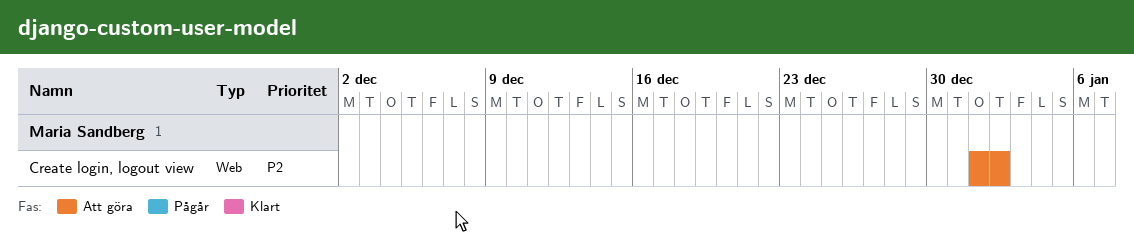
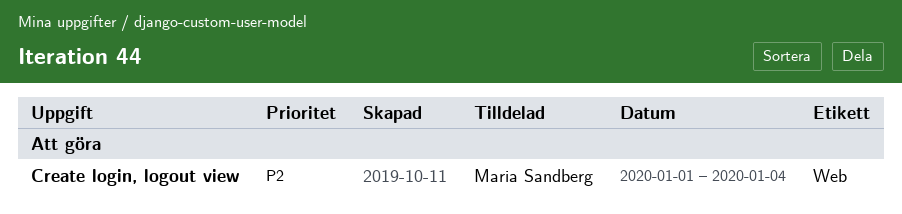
Create login, logout view, due: Jan 2 -> Jan 4

